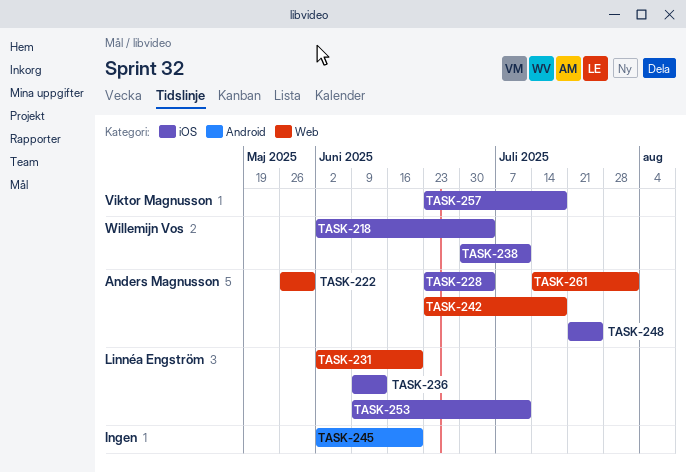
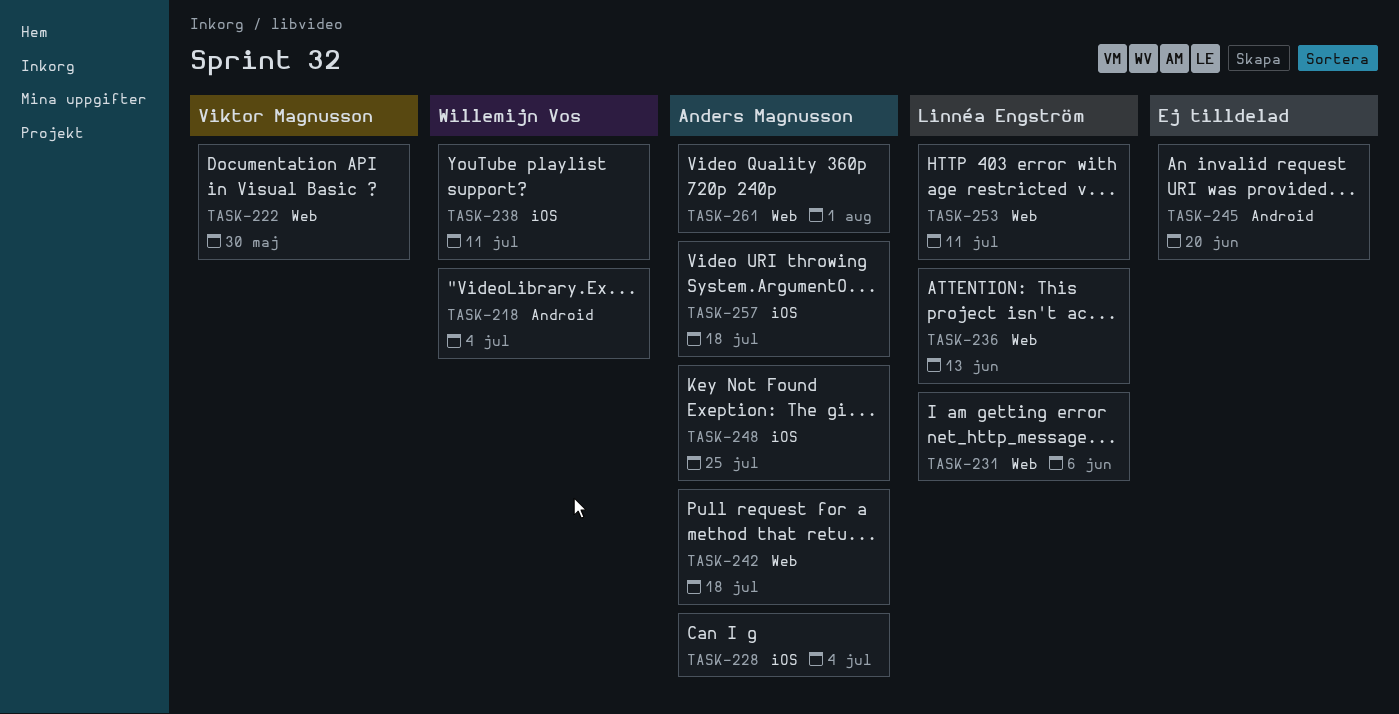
TASK-218, label: iOS -> Android
TASK-222, owner: Anders Magnusson -> Viktor Magnusson
TASK-231, due: Jun 20 -> Jun 6
TASK-236, label: iOS -> Web
TASK-253, label: iOS -> Web
TASK-257, owner: Viktor Magnusson -> Anders Magnusson

